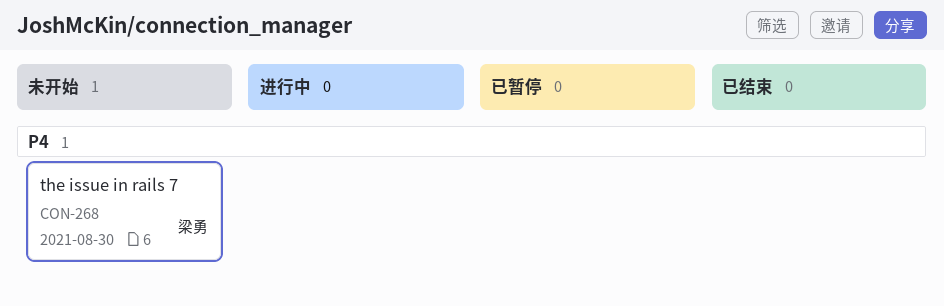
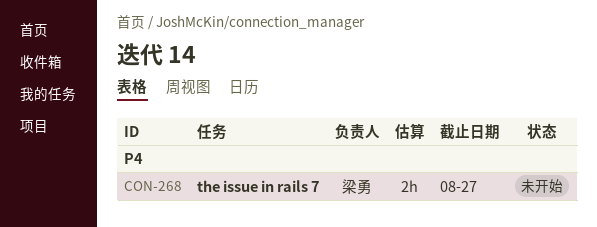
CON-268, due: Aug 30 -> Aug 27

